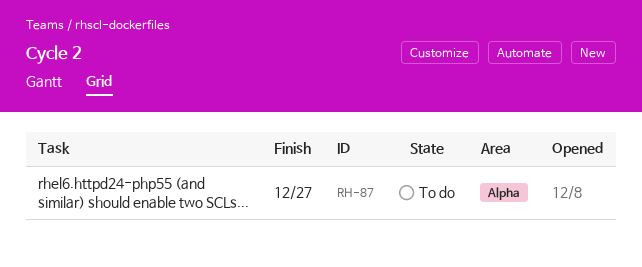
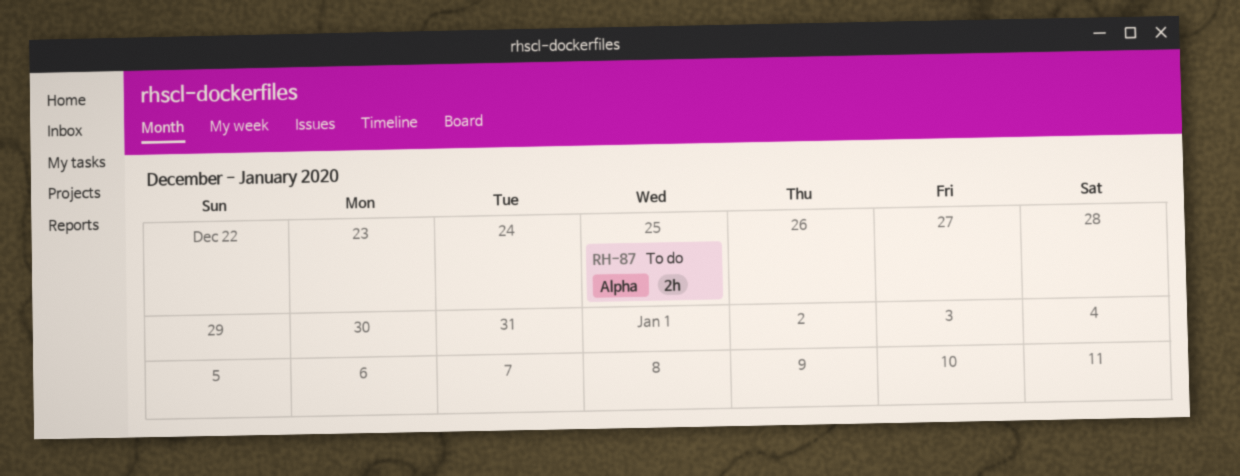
RH-87, due: Dec 27 -> Dec 25

